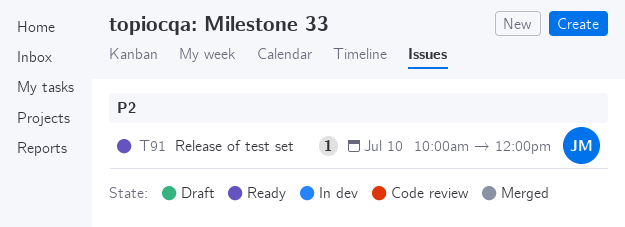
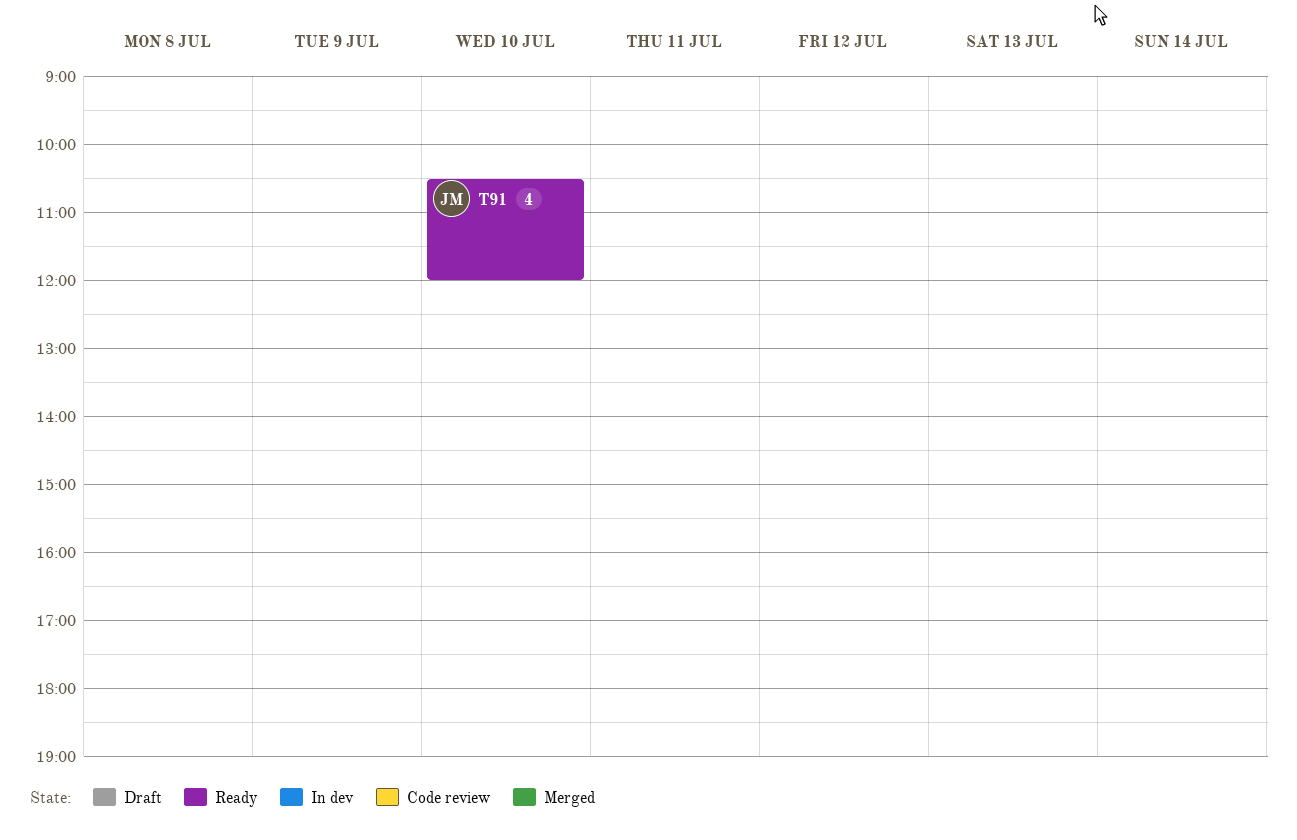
T91, estimate: 1 -> 4
T91, begins: 10:00 -> 10:30

